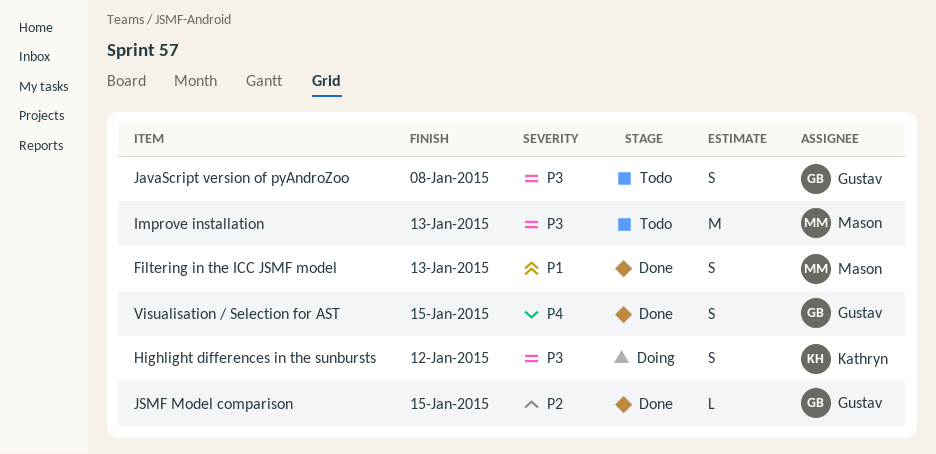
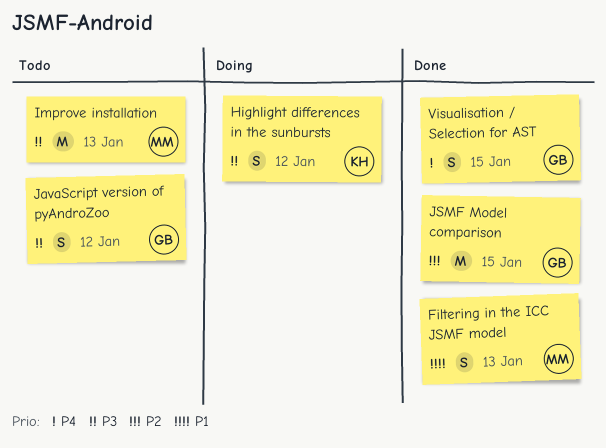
JavaScript version of pyAndroZoo, due: Jan 8 -> Jan 12
JSMF Model comparison, estimate: L -> M

